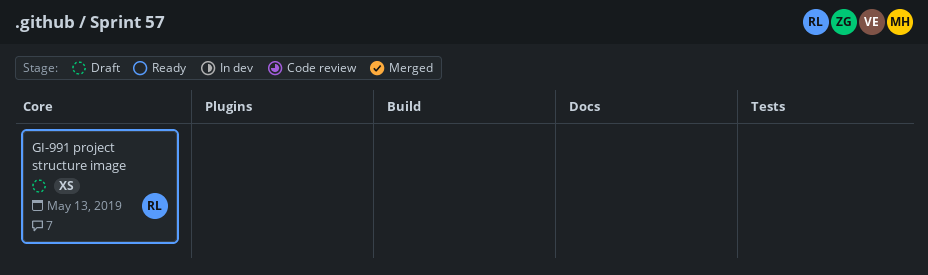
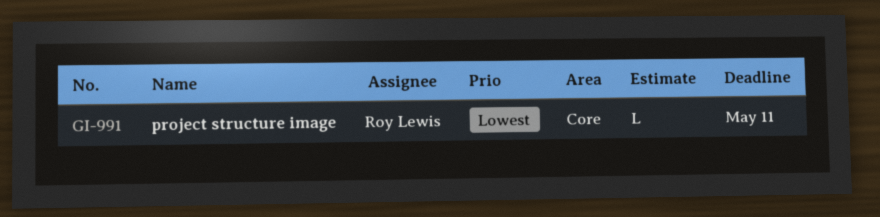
GI-991, estimate: XS -> L
GI-991, due: May 13 -> May 11

